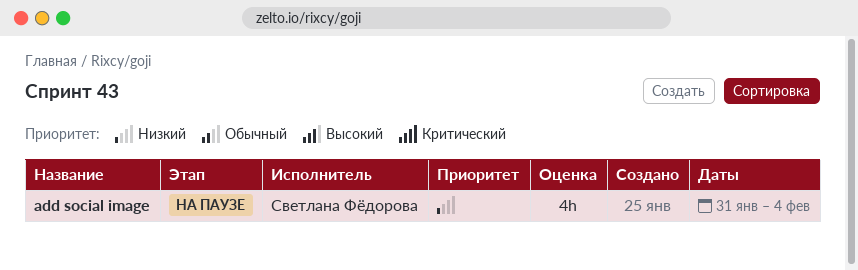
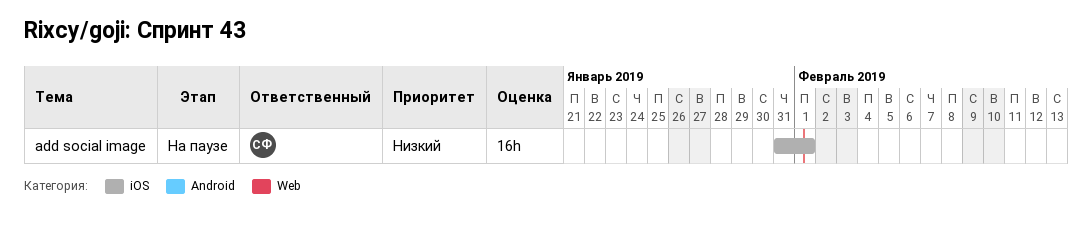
add social image, estimate: 4h -> 16h
add social image, due: Feb 4 -> Feb 1

